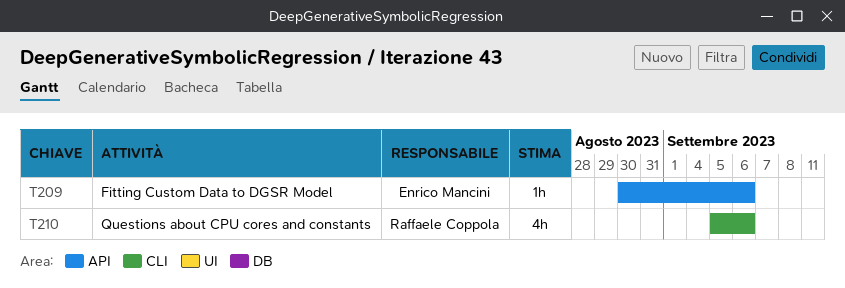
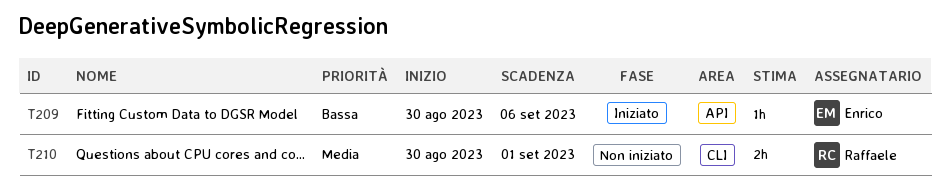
T210, estimate: 4h -> 2h
T210, start: Sep 5 -> Aug 30
T210, due: Sep 6 -> Sep 1

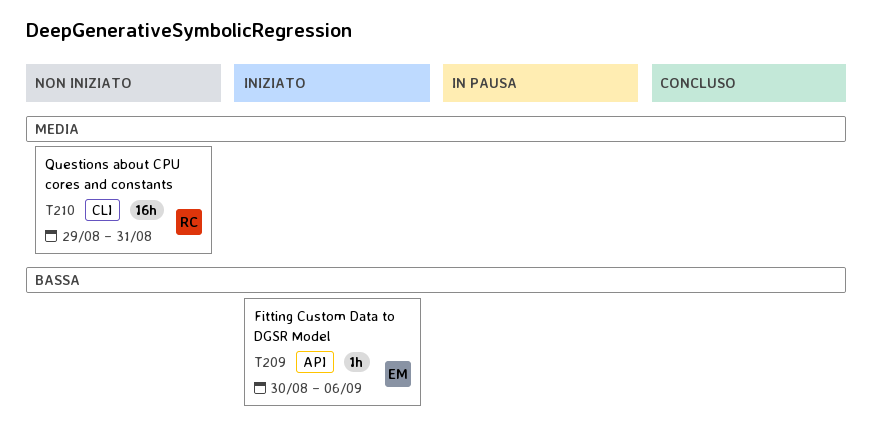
T210, estimate: 2h -> 16h
T210, start: Aug 30 -> Aug 29
T210, due: Sep 1 -> Aug 31

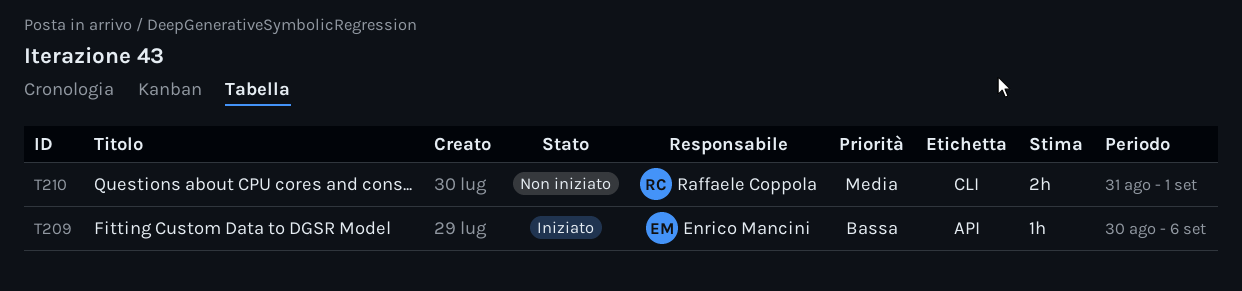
T210, estimate: 16h -> 2h
T210, start: Aug 29 -> Aug 31
T210, due: Aug 31 -> Sep 1

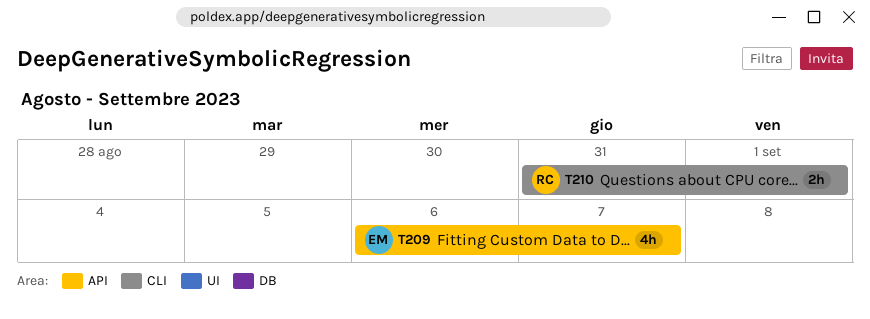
T209, estimate: 1h -> 4h
T209, start: Aug 30 -> Sep 6
T209, due: Sep 6 -> Sep 7

